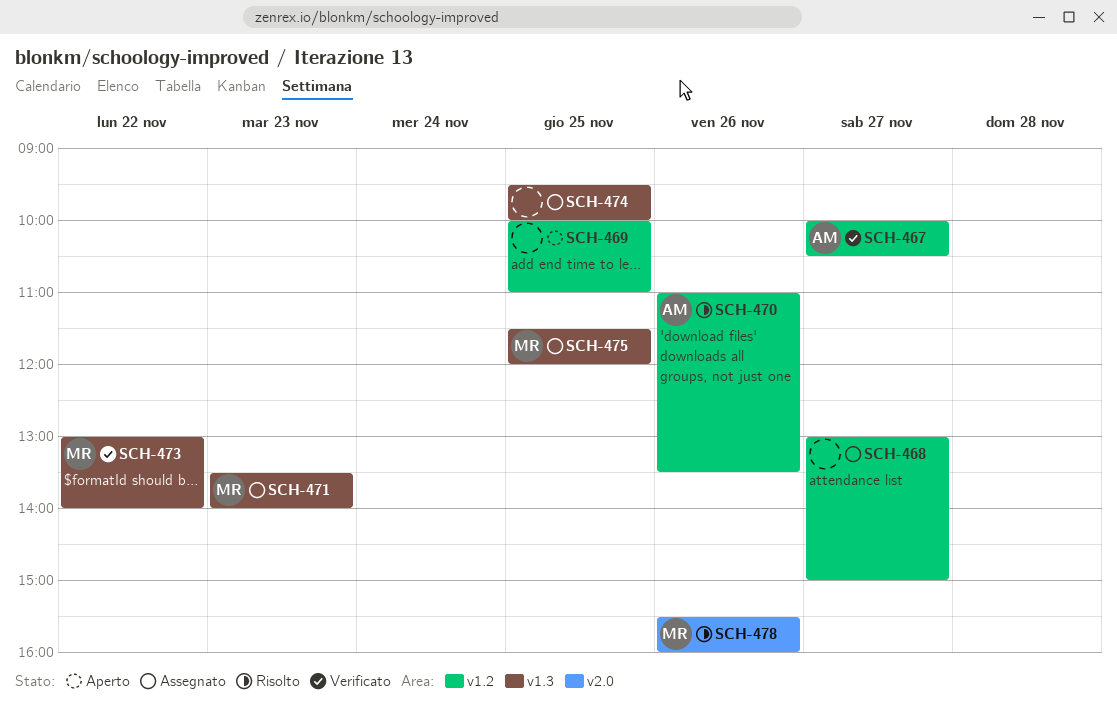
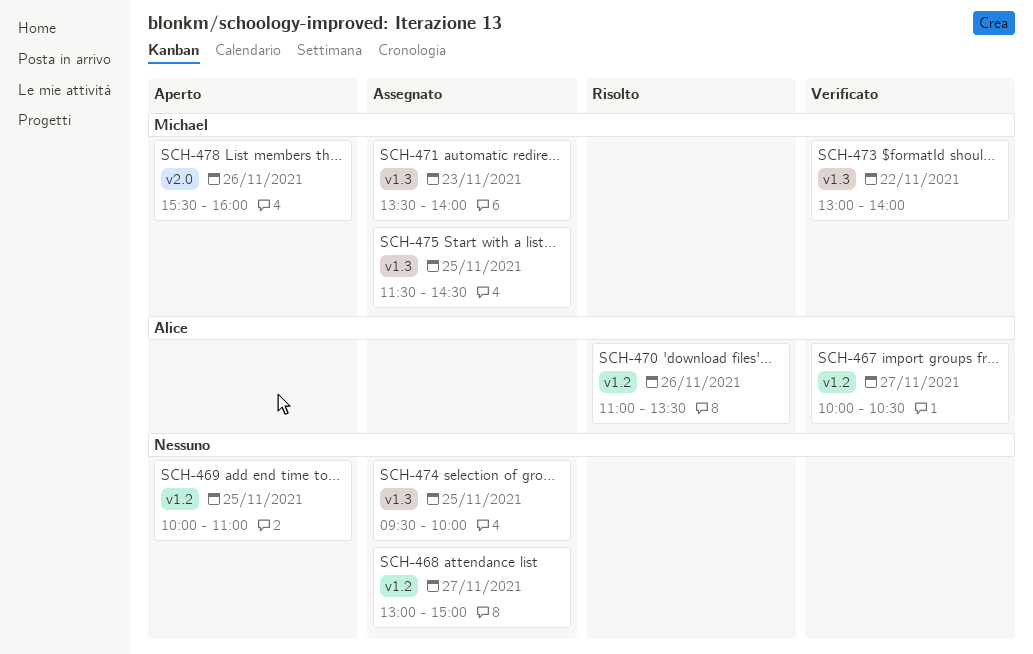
SCH-475, ends: 12:00 -> 14:30
SCH-478, status: Risolto -> Aperto

